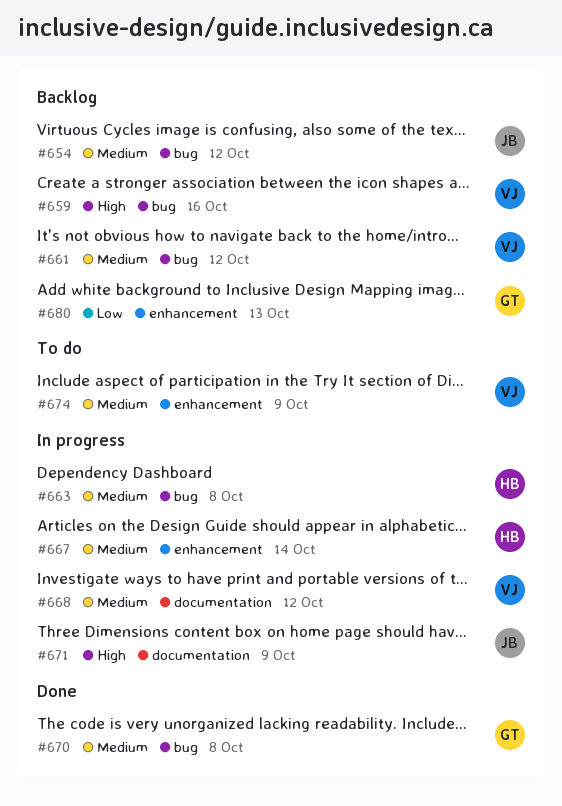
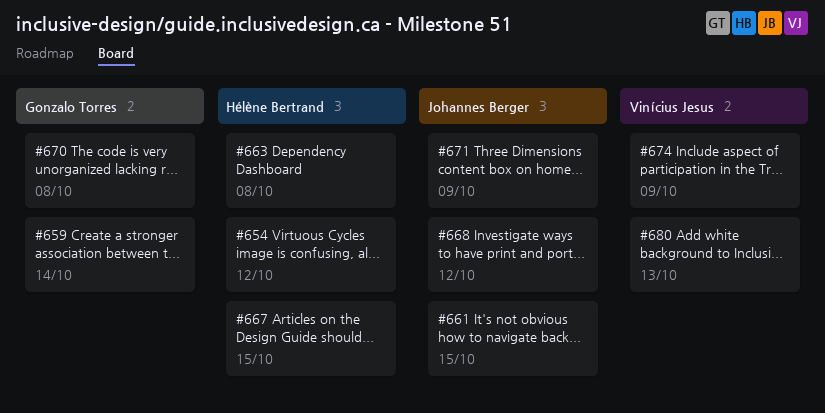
#654, owner: Johannes Berger -> Hélène Bertrand
#659, owner: Vinícius Jesus -> Gonzalo Torres
#659, due: Oct 16 -> Oct 14
#661, owner: Vinícius Jesus -> Johannes Berger
#661, due: Oct 12 -> Oct 15
#667, due: Oct 14 -> Oct 15
#668, owner: Vinícius Jesus -> Johannes Berger
#680, owner: Gonzalo Torres -> Vinícius Jesus

